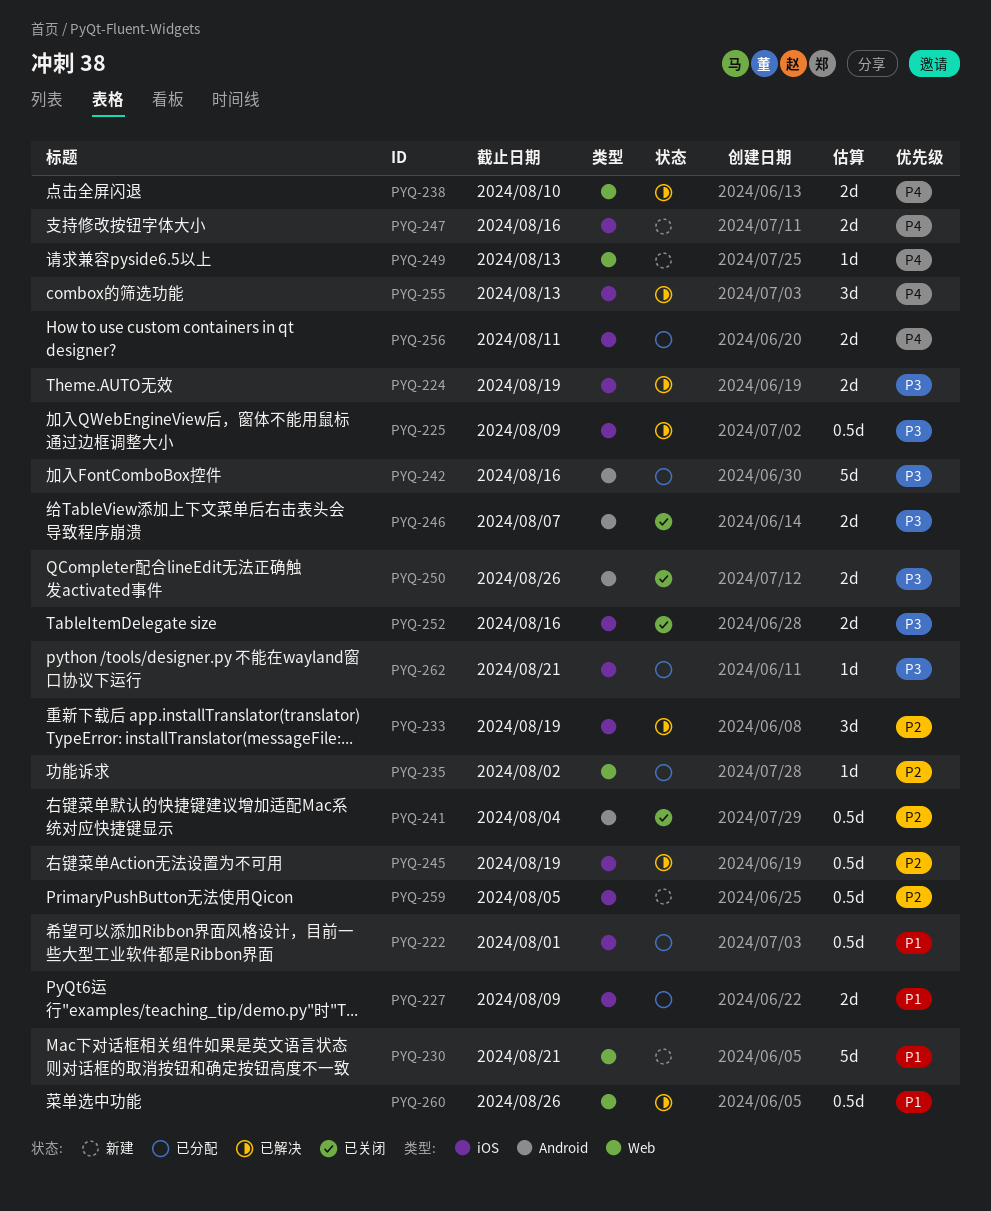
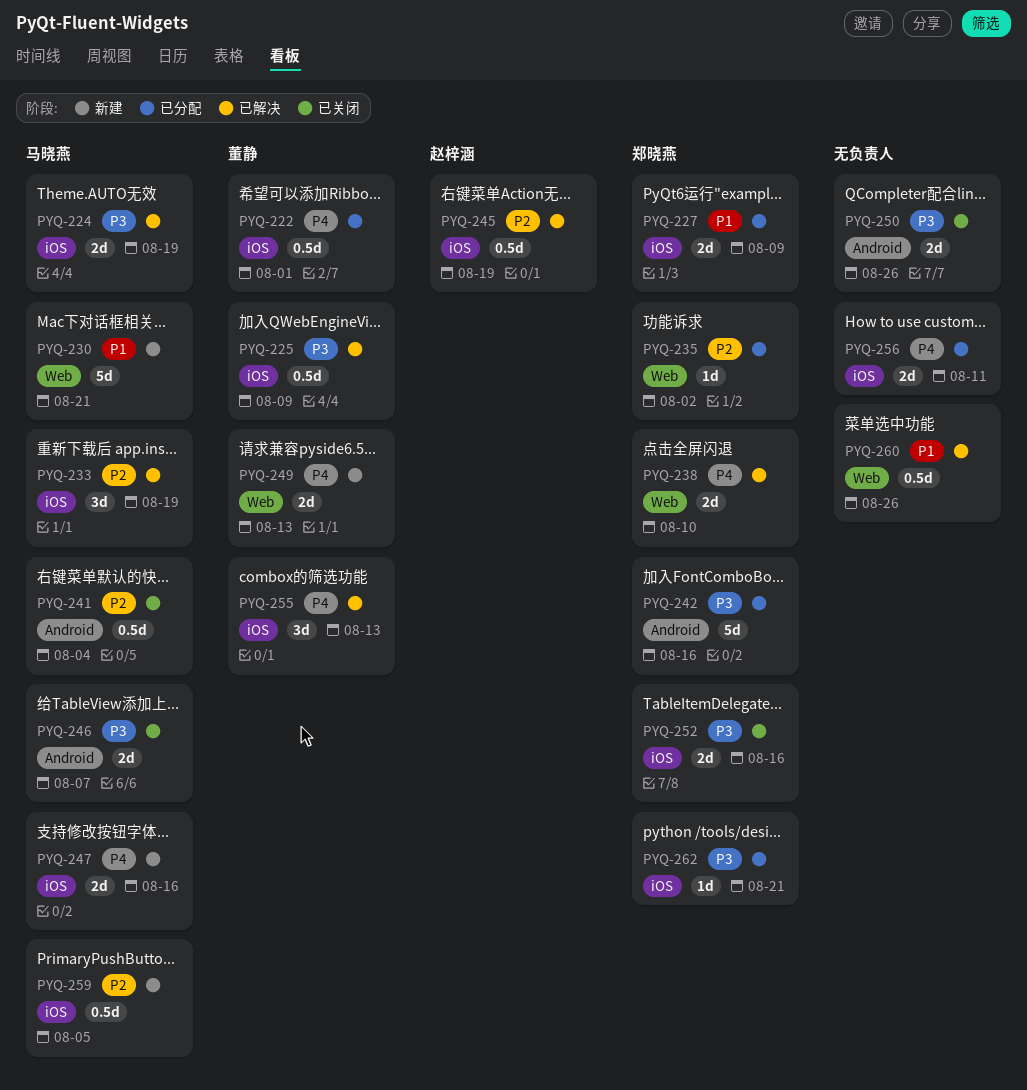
PYQ-222, priority: P1 -> P4
PYQ-249, estimate: 1d -> 2d

